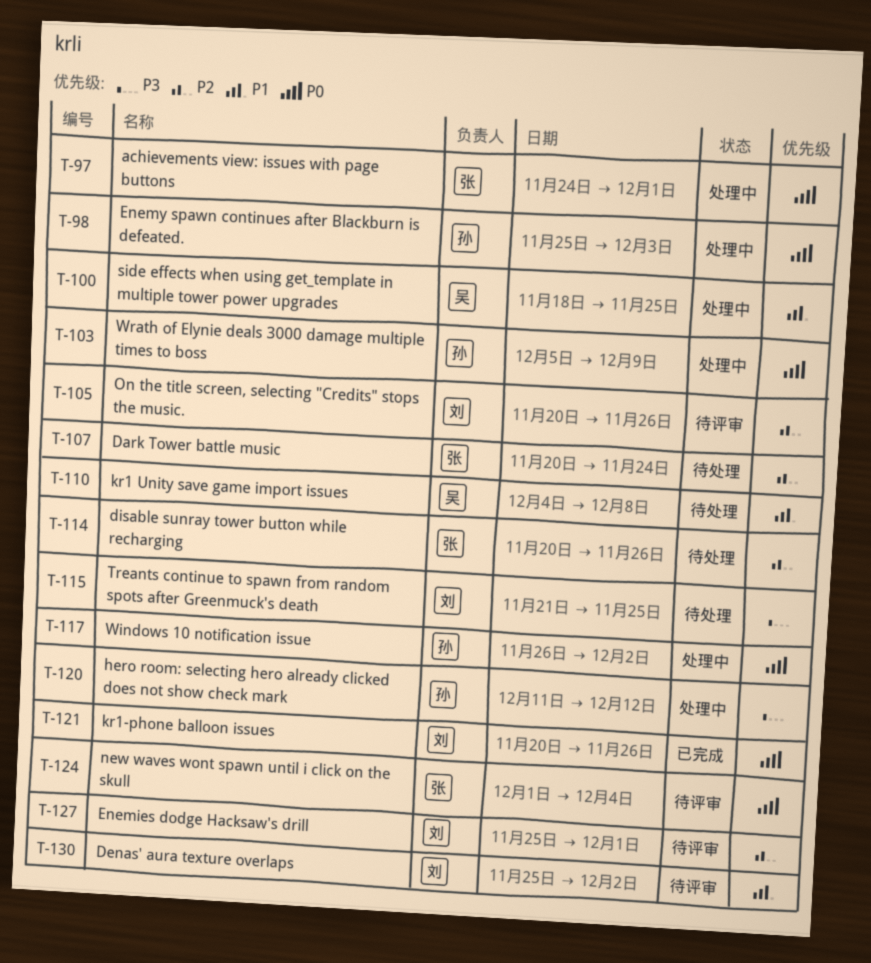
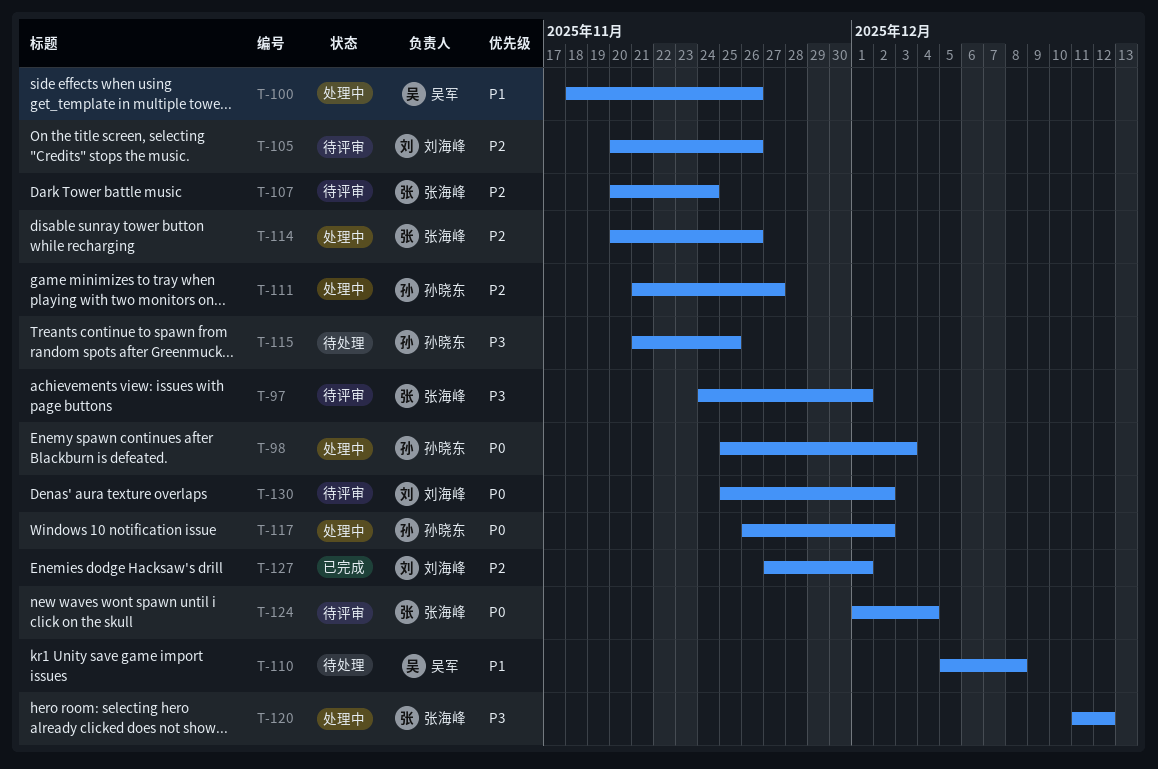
T-97, status: 处理中 -> 待评审
T-97, priority: P0 -> P3
T-100, due: Nov 25 -> Nov 26
T-103: present -> none
T-107, status: 待处理 -> 待评审
T-110, start: Dec 4 -> Dec 5
T-111: none -> present
T-114, status: 待处理 -> 处理中
T-115, owner: 刘海峰 -> 孙晓东
T-120, owner: 孙晓东 -> 张海峰
T-121: present -> none
T-127, status: 待评审 -> 已完成
T-127, start: Nov 25 -> Nov 27
T-130, priority: P1 -> P0

